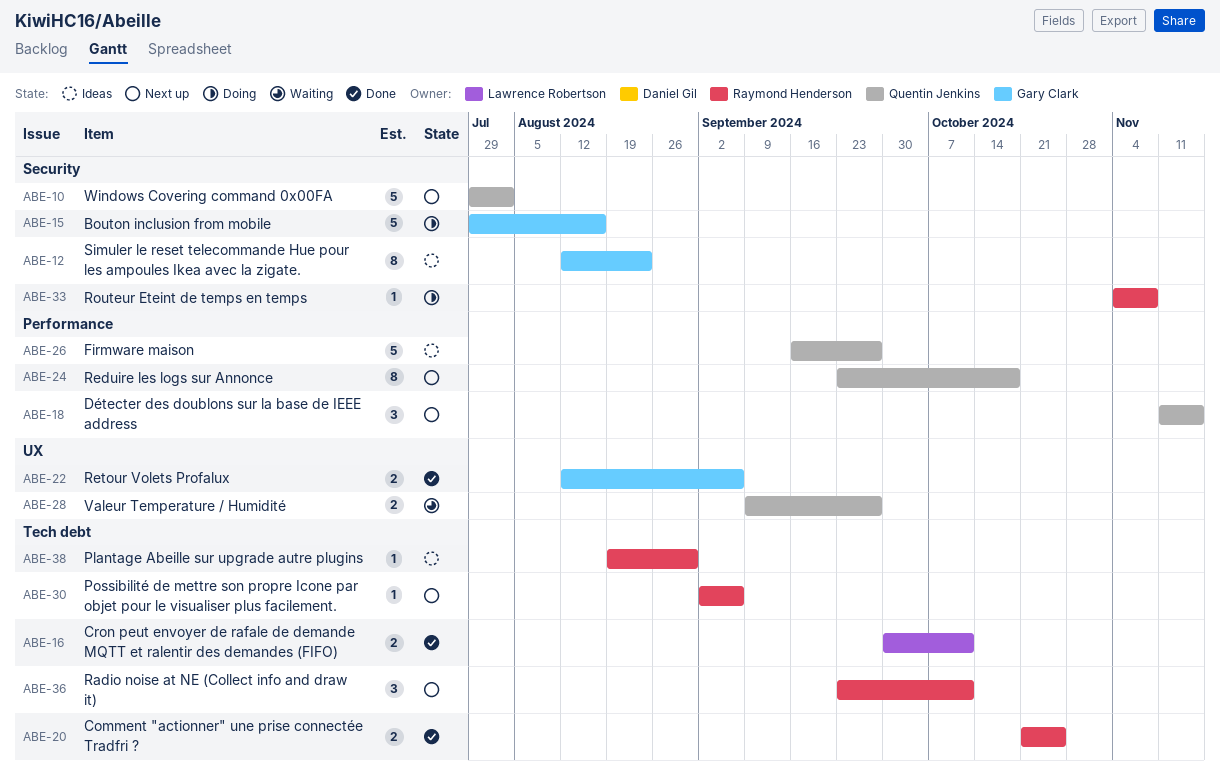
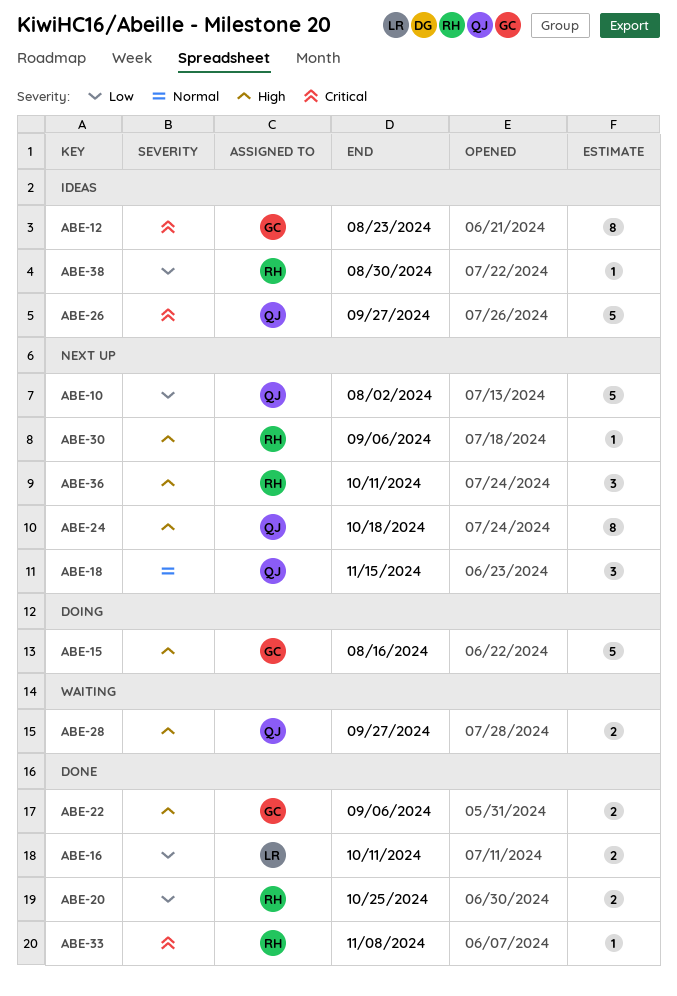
ABE-33, status: Doing -> Done

